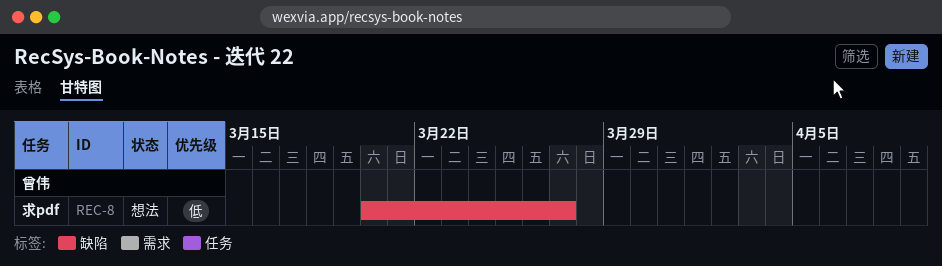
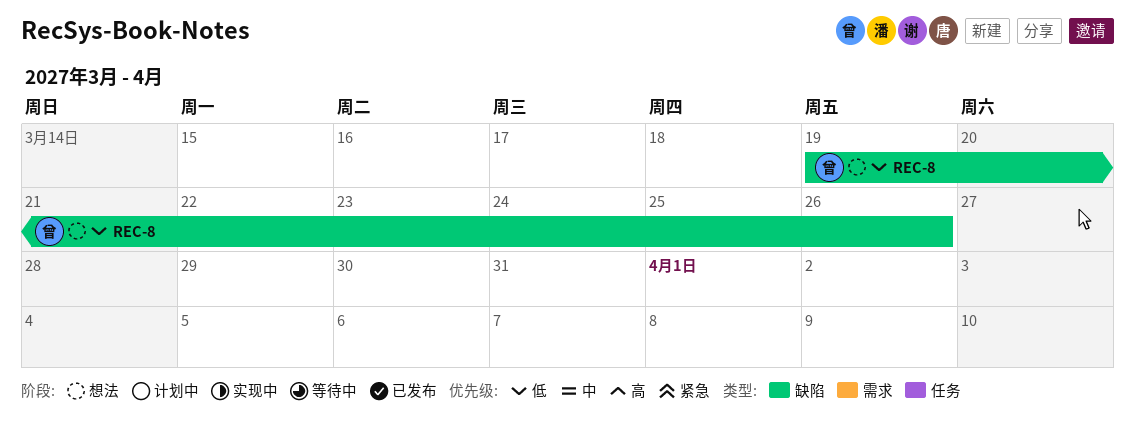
REC-8, start: Mar 20 -> Mar 19
REC-8, due: Mar 27 -> Mar 26

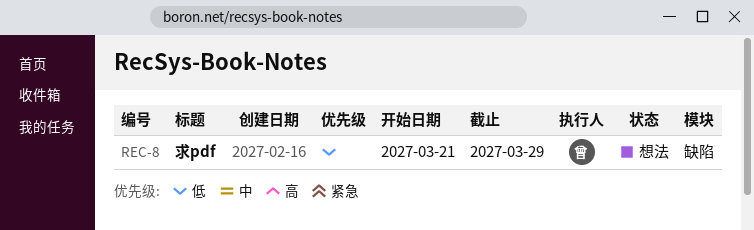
REC-8, start: Mar 19 -> Mar 21
REC-8, due: Mar 26 -> Mar 29

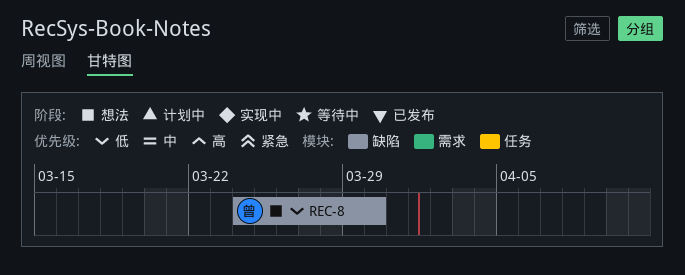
REC-8, start: Mar 21 -> Mar 24
REC-8, due: Mar 29 -> Mar 30

